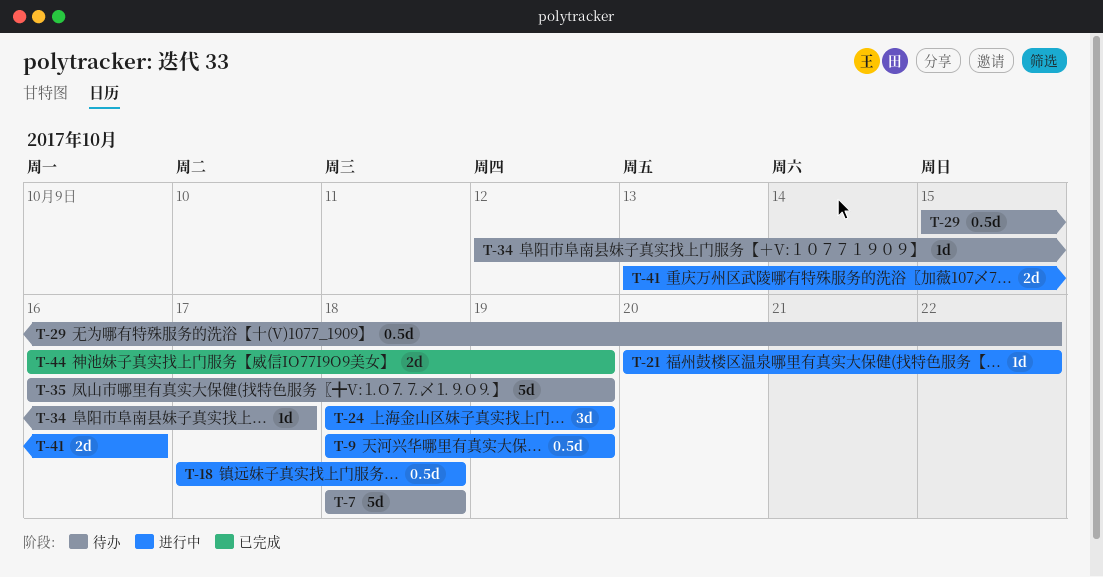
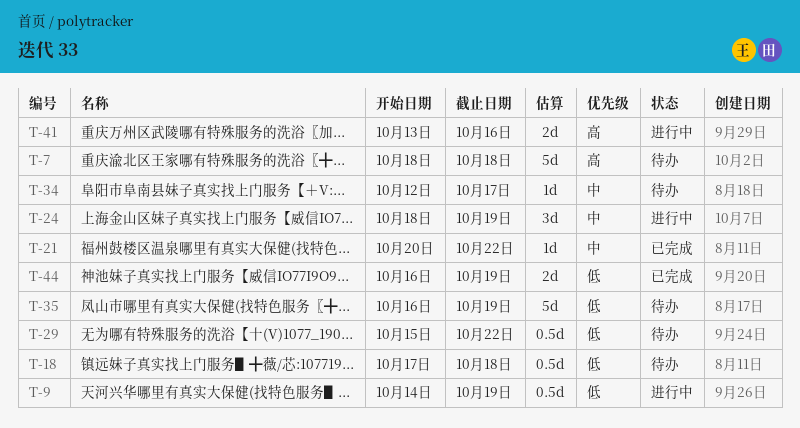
T-9, start: Oct 18 -> Oct 14
T-18, status: 进行中 -> 待办
T-21, status: 进行中 -> 已完成

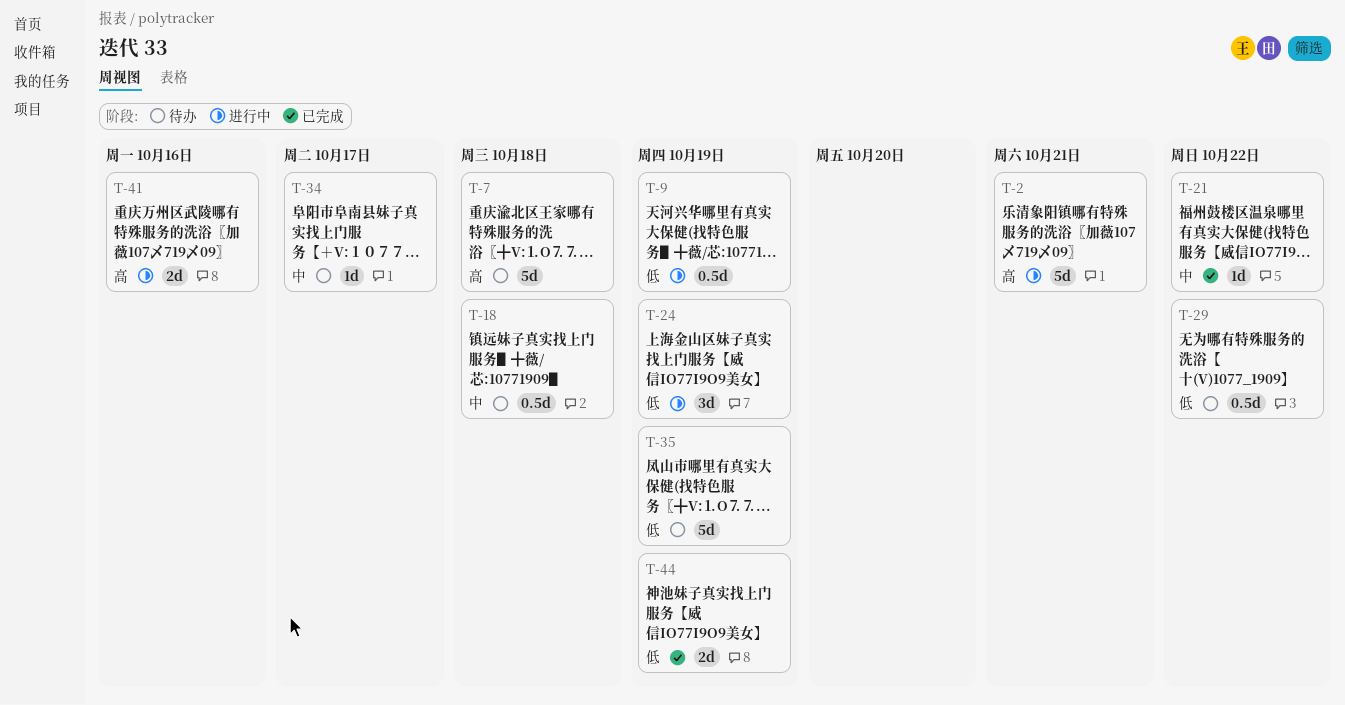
T-2: none -> present
T-18, priority: 低 -> 中
T-24, priority: 中 -> 低

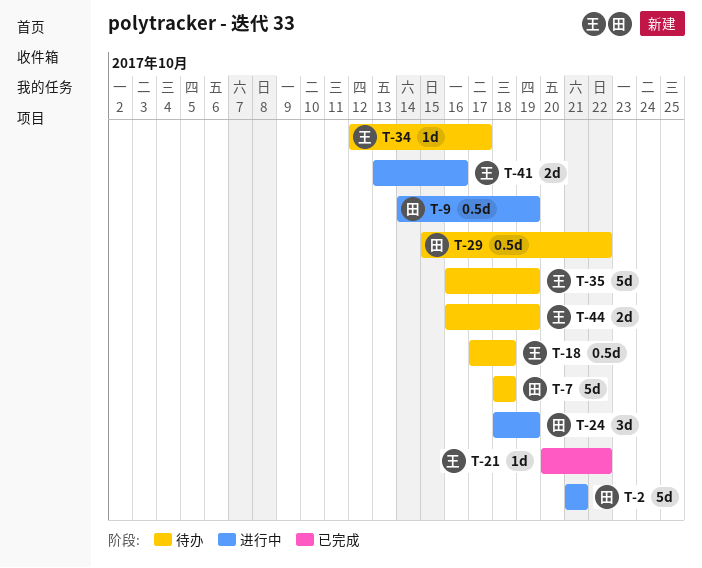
T-44, status: 已完成 -> 待办

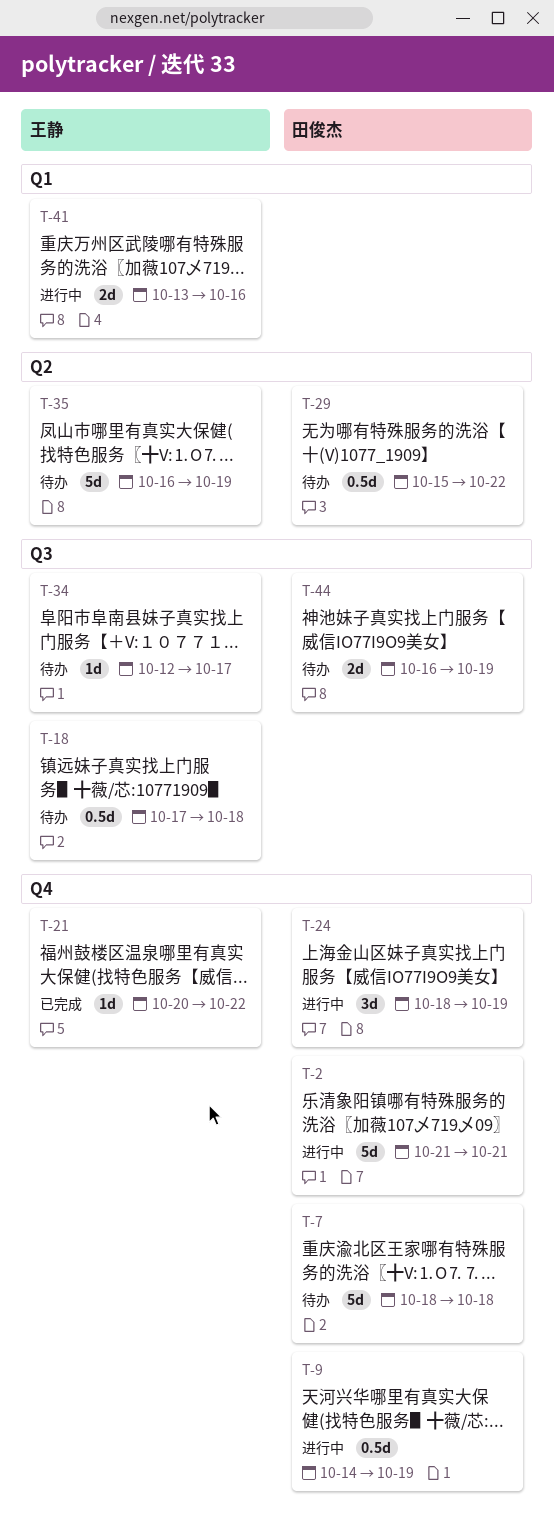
T-44, owner: 王静 -> 田俊杰

